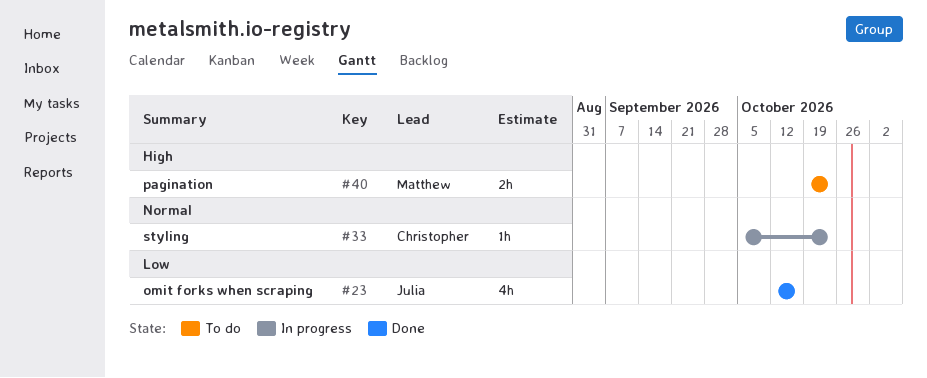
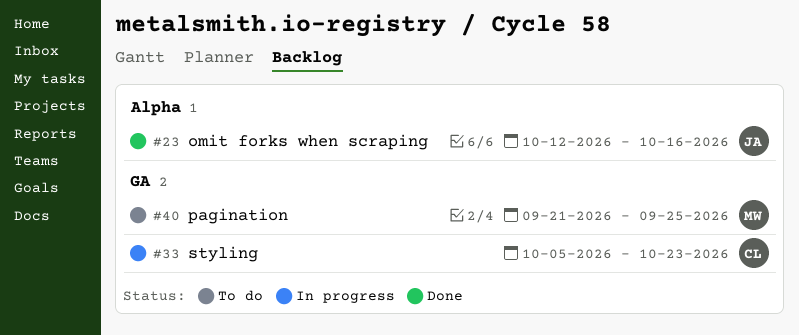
#40, start: Oct 19 -> Sep 21
#40, due: Oct 23 -> Sep 25

